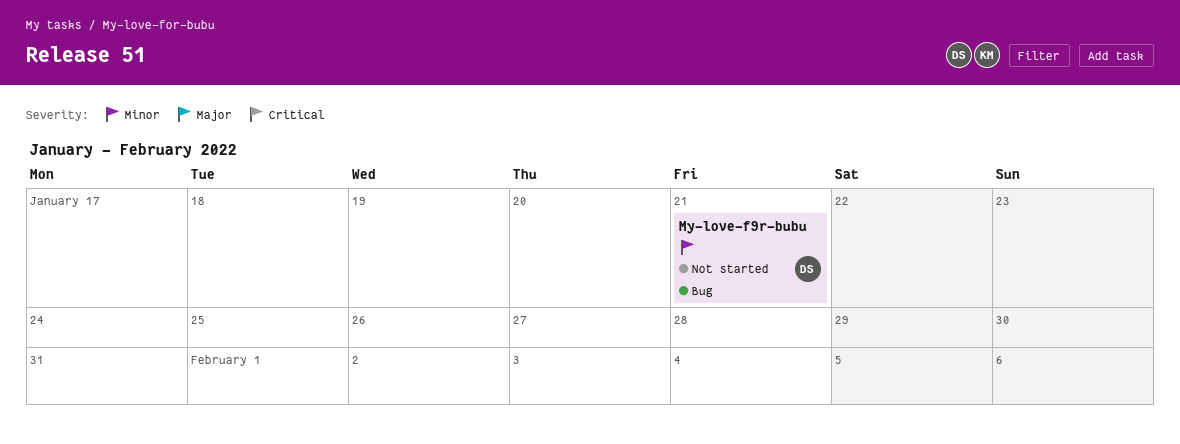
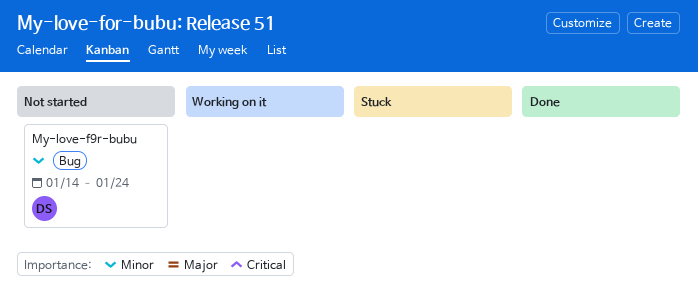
My-love-f9r-bubu, due: Jan 21 -> Jan 24

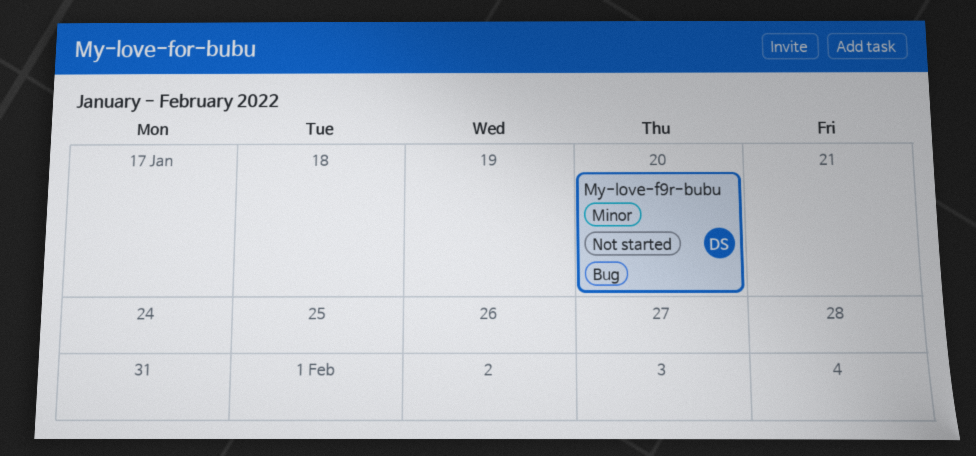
My-love-f9r-bubu, due: Jan 24 -> Jan 20

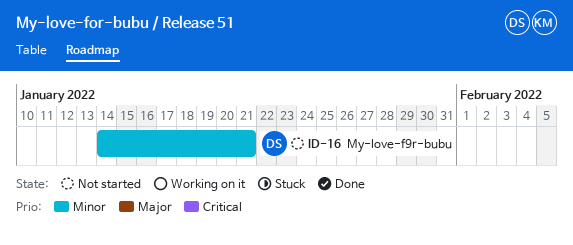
My-love-f9r-bubu, due: Jan 20 -> Jan 21

